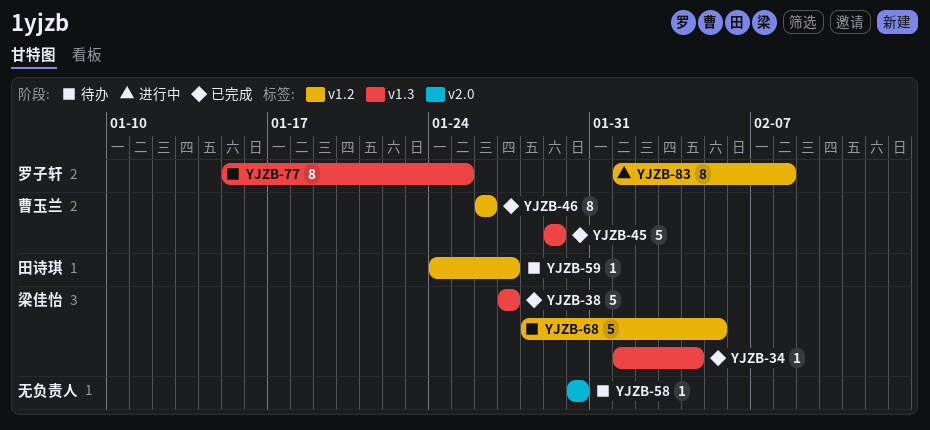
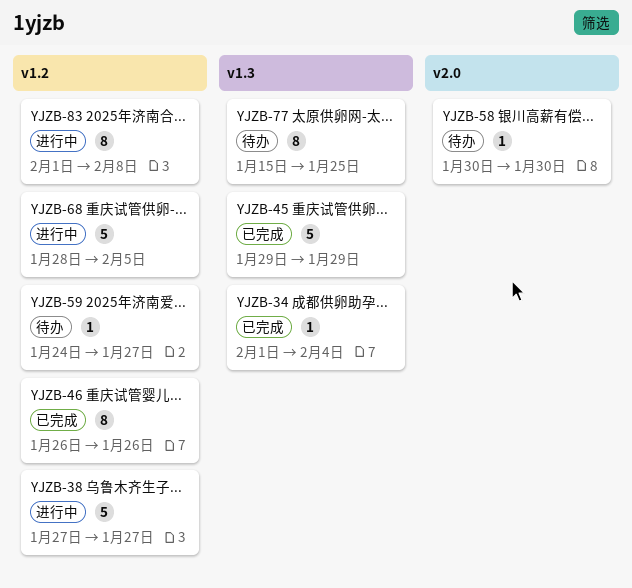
YJZB-38, status: 已完成 -> 进行中
YJZB-38, label: v1.3 -> v1.2
YJZB-68, status: 待办 -> 进行中

